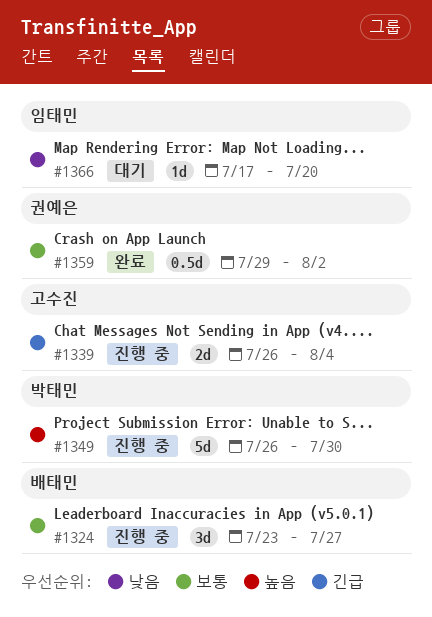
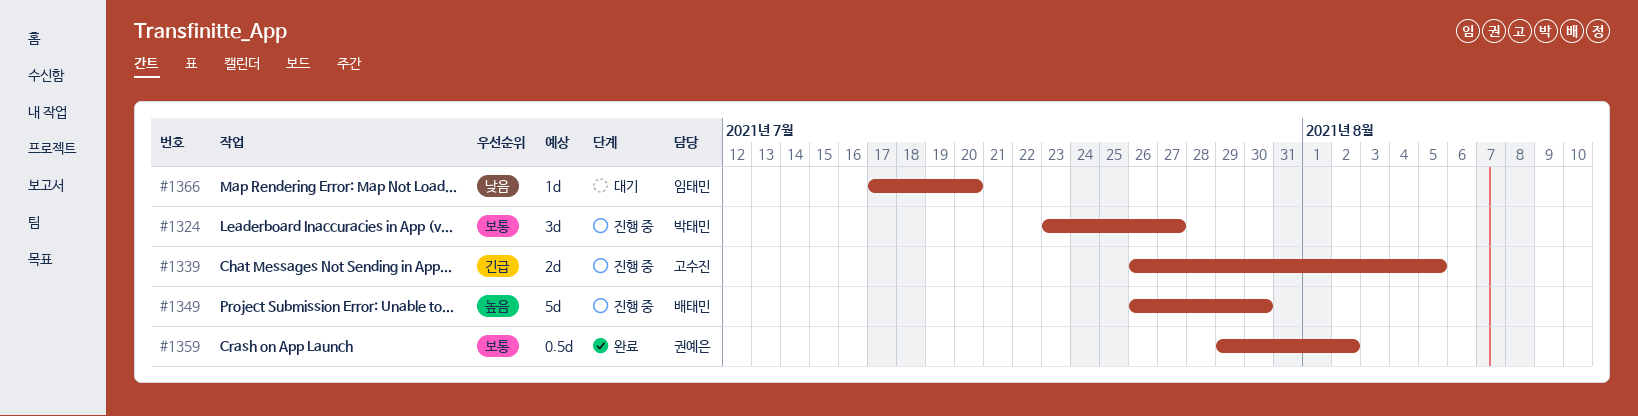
#1324, owner: 배태민 -> 박태민
#1339, due: Aug 4 -> Aug 5
#1349, owner: 박태민 -> 배태민

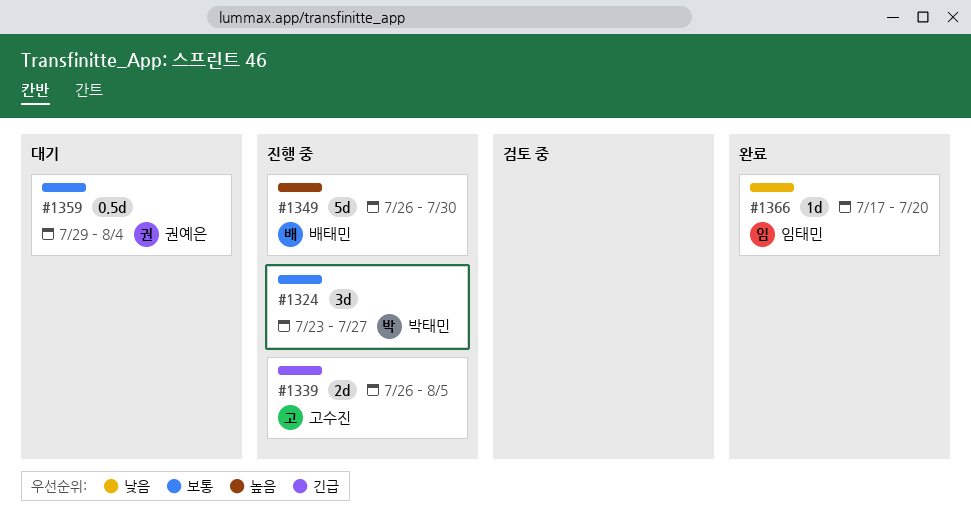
#1359, status: 완료 -> 대기
#1359, due: Aug 2 -> Aug 4
#1366, status: 대기 -> 완료

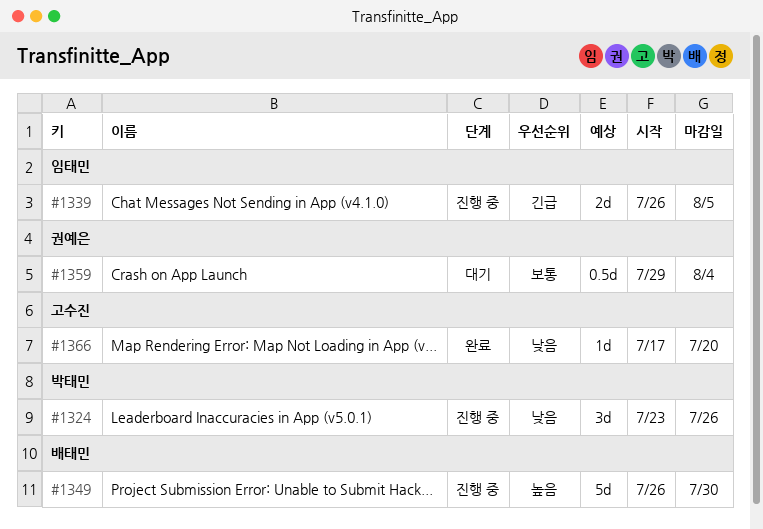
#1324, priority: 보통 -> 낮음
#1324, due: Jul 27 -> Jul 26
#1339, owner: 고수진 -> 임태민
#1366, owner: 임태민 -> 고수진

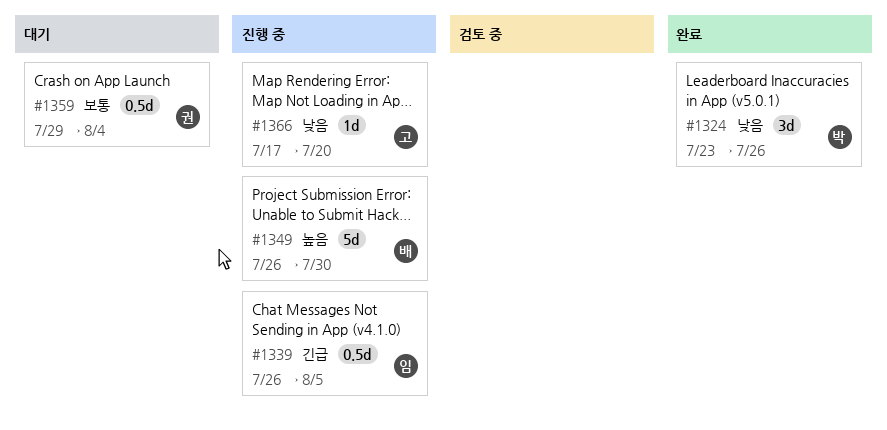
#1324, status: 진행 중 -> 완료
#1339, estimate: 2d -> 0.5d
#1366, status: 완료 -> 진행 중

